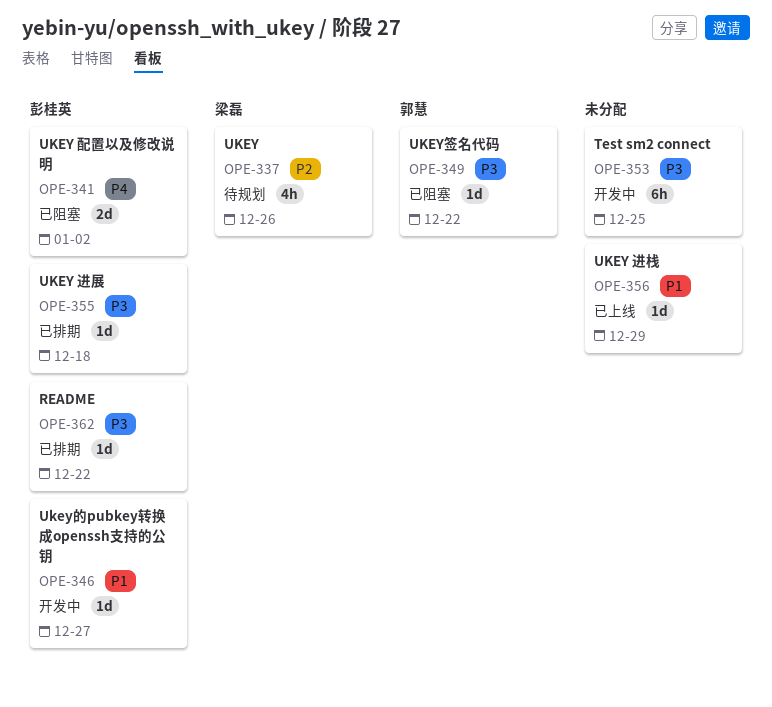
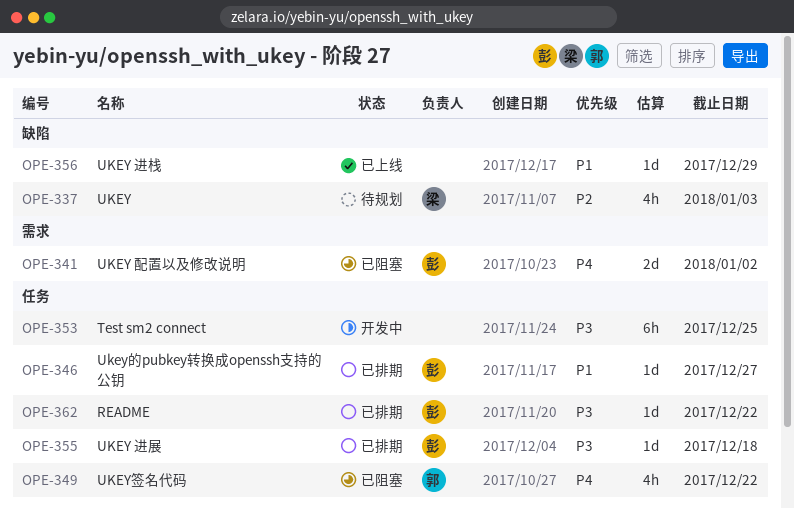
OPE-337, due: Dec 26 -> Jan 3
OPE-346, status: 开发中 -> 已排期
OPE-349, priority: P3 -> P4
OPE-349, estimate: 1d -> 4h

